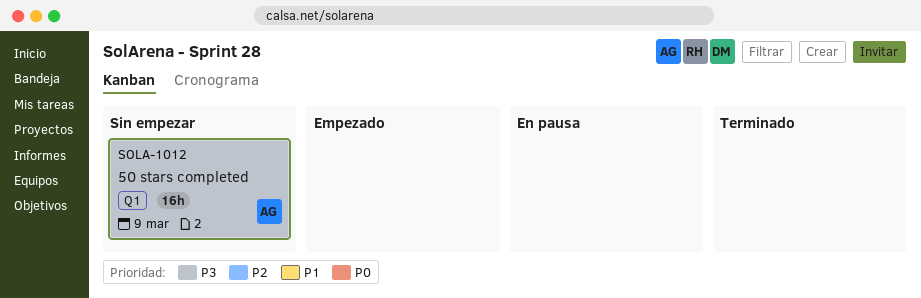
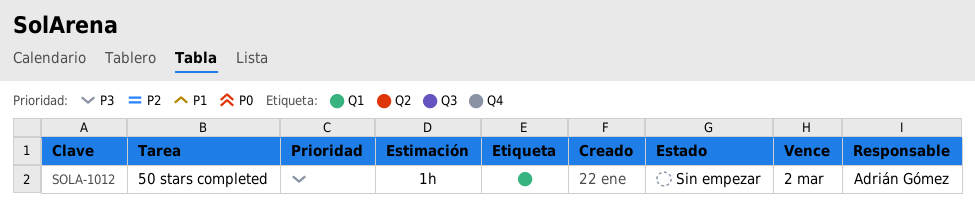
SOLA-1012, estimate: 16h -> 1h
SOLA-1012, due: Mar 9 -> Mar 2

